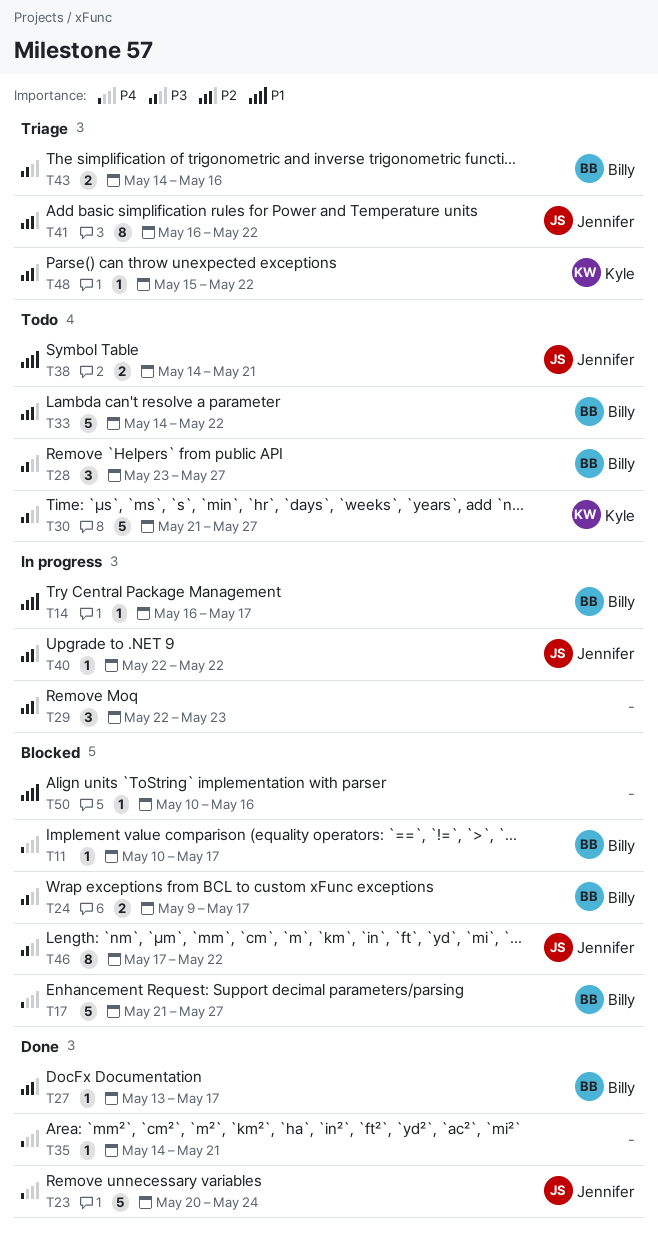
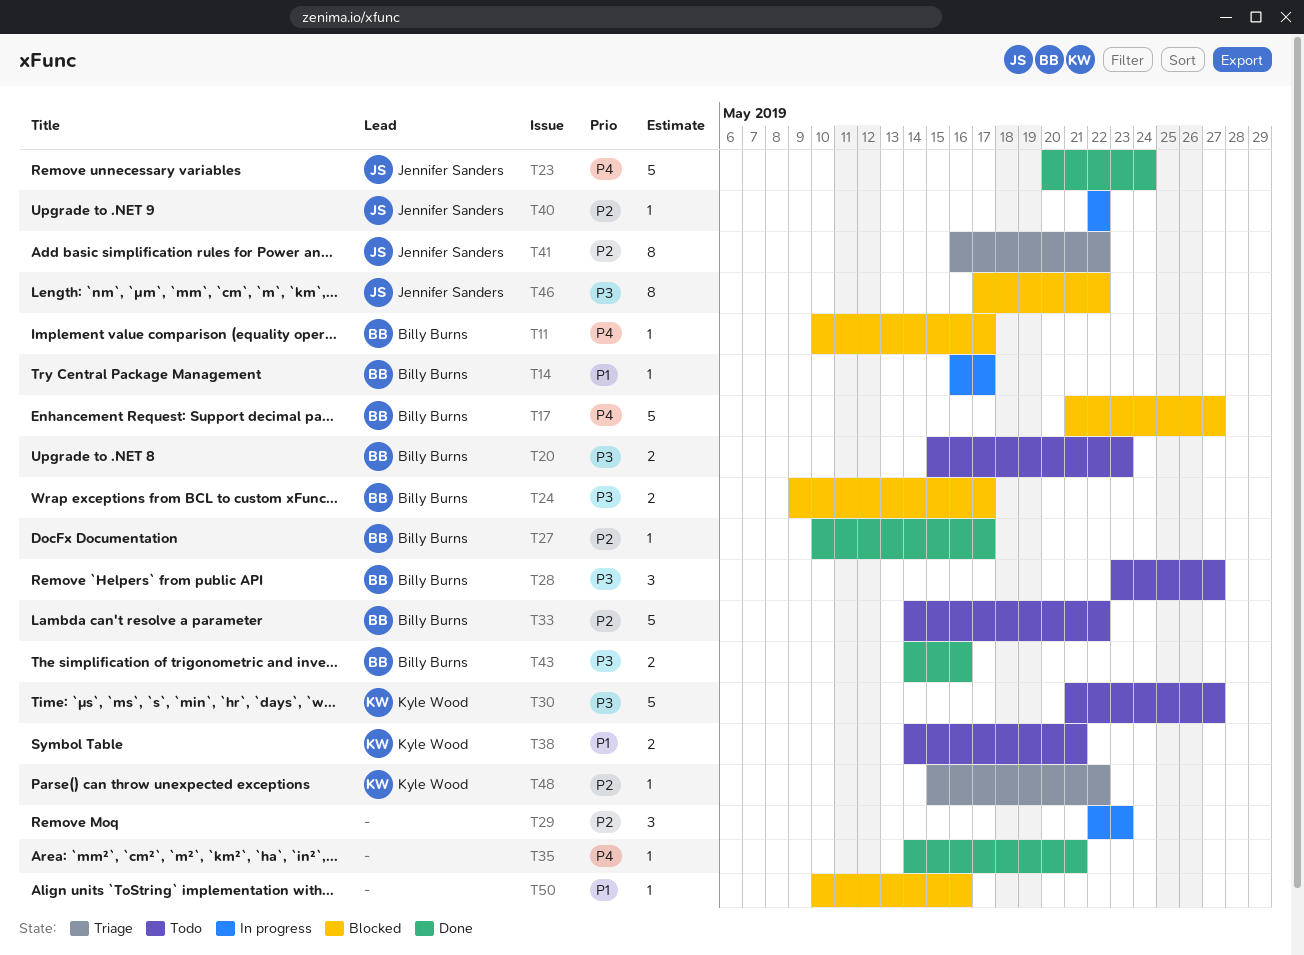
T20: none -> present
T27, start: May 13 -> May 10
T38, owner: Jennifer Sanders -> Kyle Wood
T43, status: Triage -> Done

